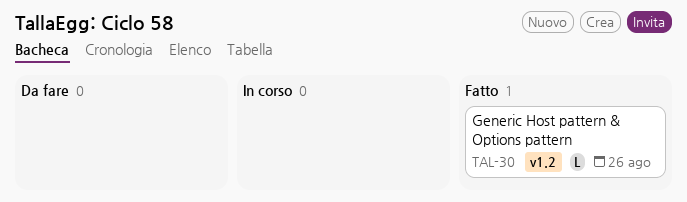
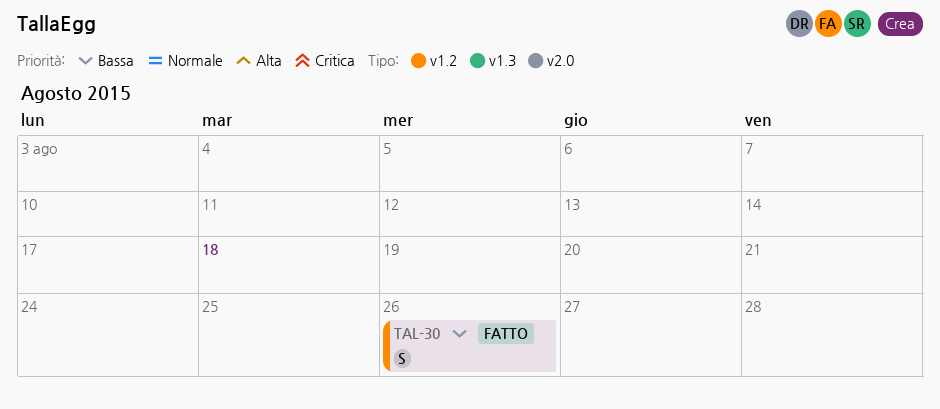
TAL-30, estimate: L -> S

